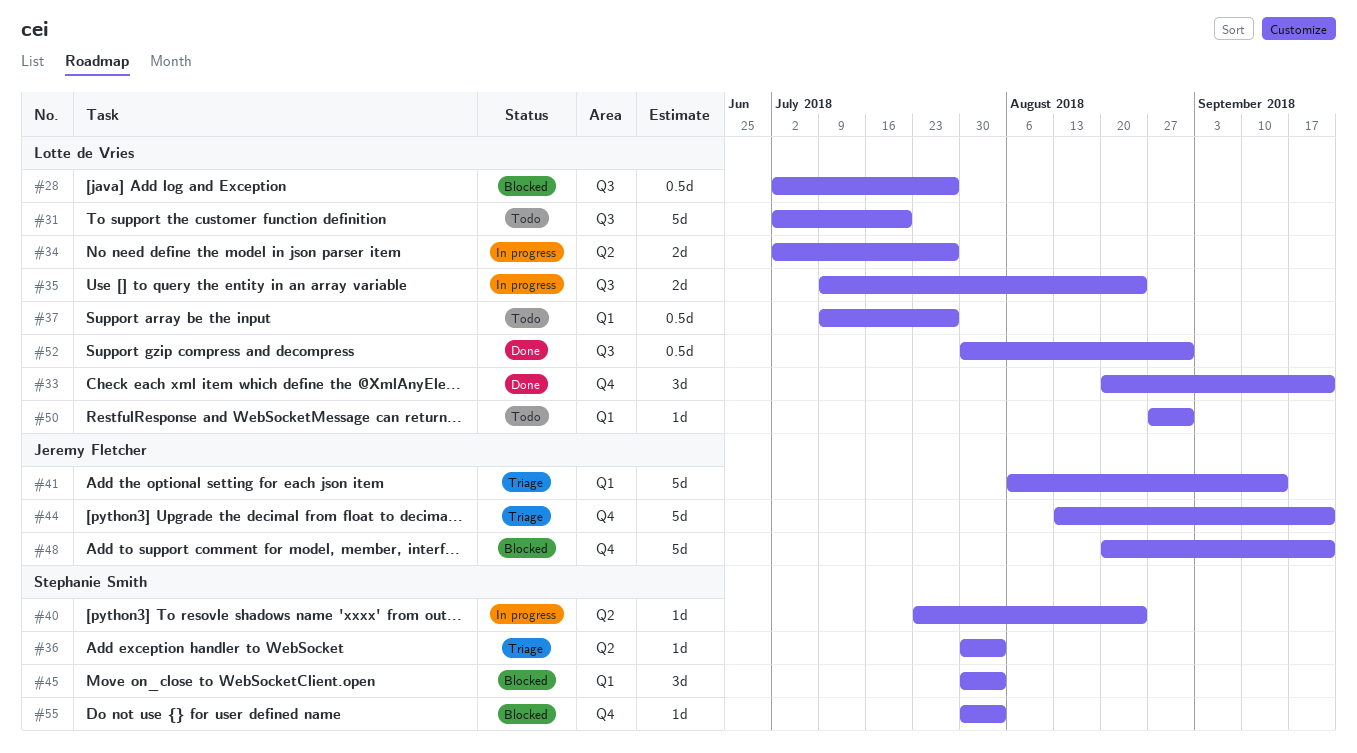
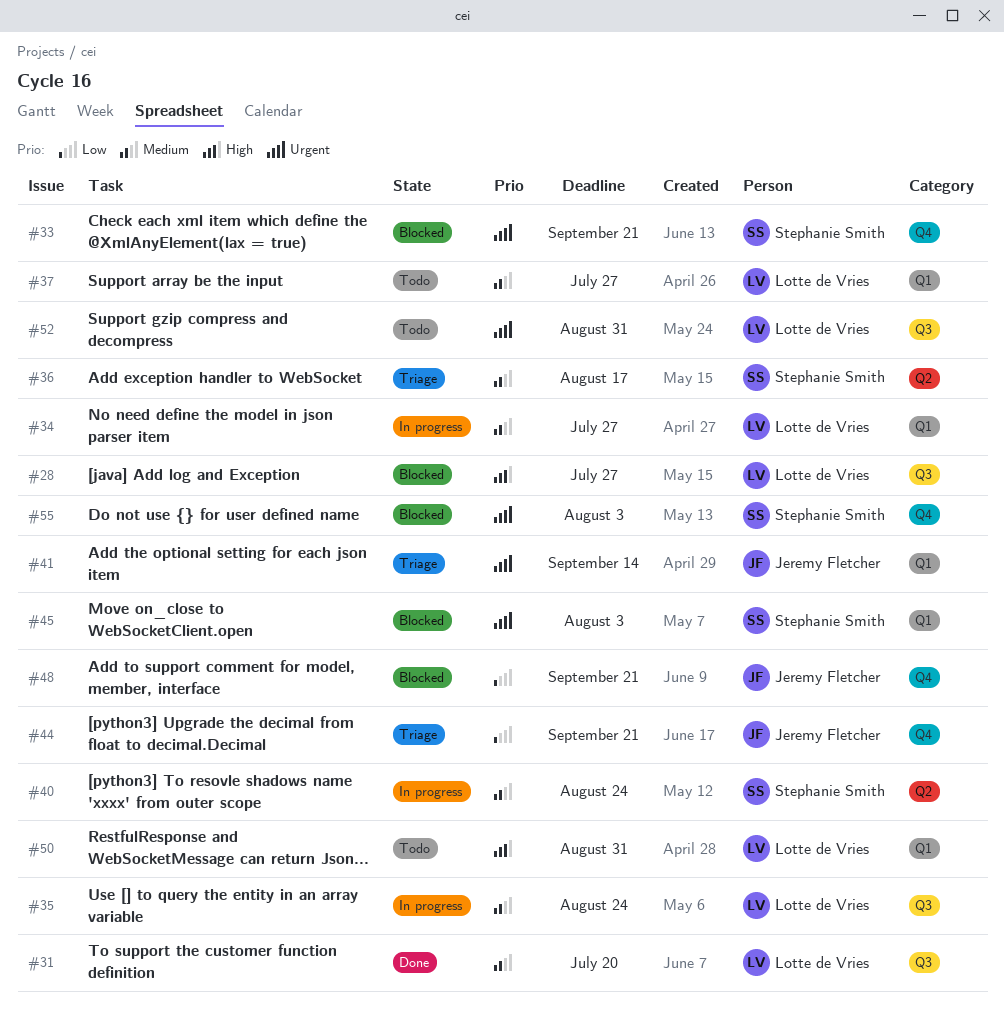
#31, status: Todo -> Done
#33, status: Done -> Blocked
#33, owner: Lotte de Vries -> Stephanie Smith
#34, label: Q2 -> Q1
#36, due: Aug 3 -> Aug 17
#52, status: Done -> Todo

